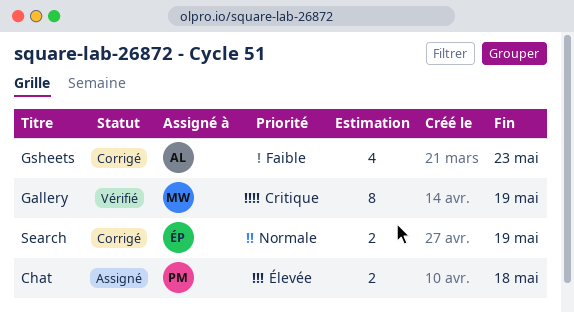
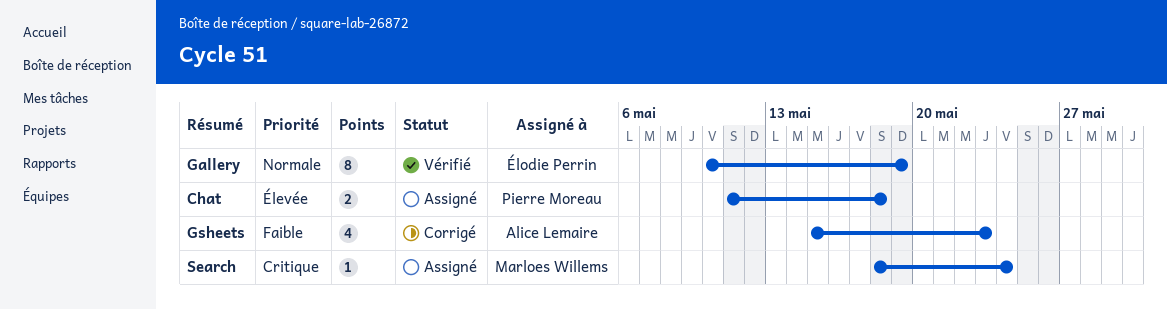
Gallery, owner: Marloes Willems -> Élodie Perrin
Gallery, priority: Critique -> Normale
Search, status: Corrigé -> Assigné
Search, owner: Élodie Perrin -> Marloes Willems
Search, priority: Normale -> Critique
Search, estimate: 2 -> 1
Search, due: May 19 -> May 24

